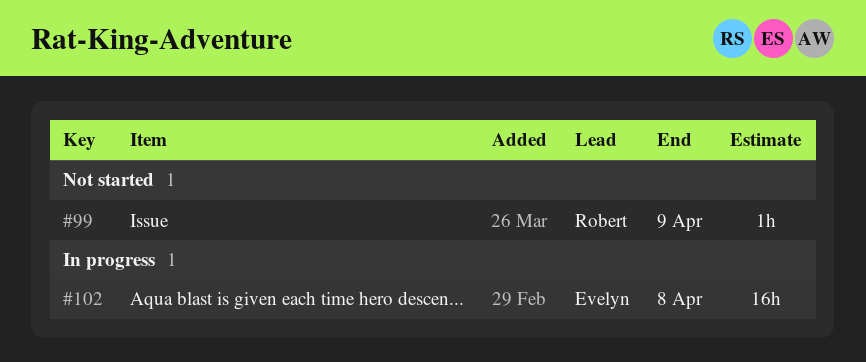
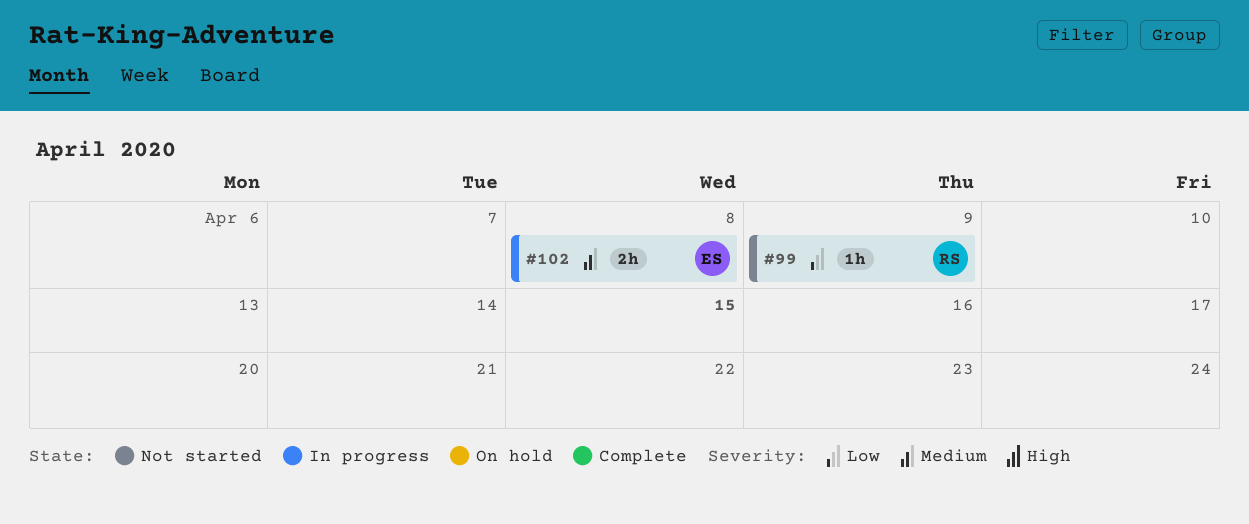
#102, estimate: 16h -> 2h

